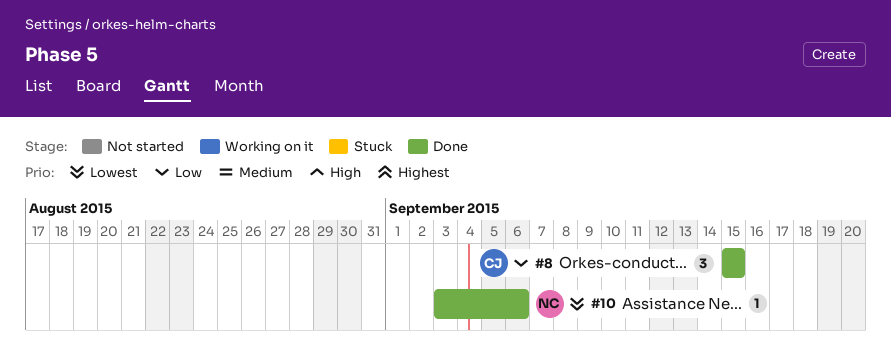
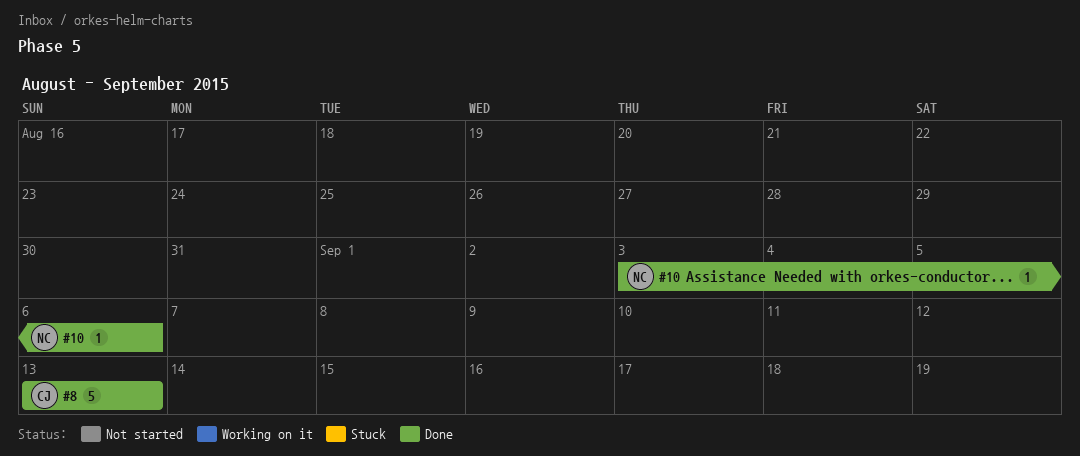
#8, estimate: 3 -> 5
#8, start: Sep 15 -> Sep 13
#8, due: Sep 15 -> Sep 13

